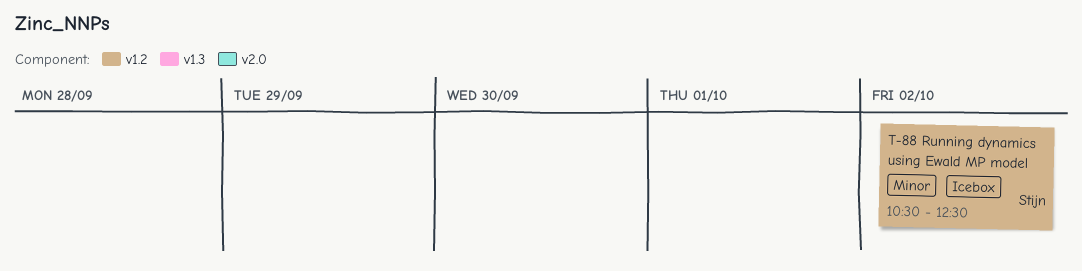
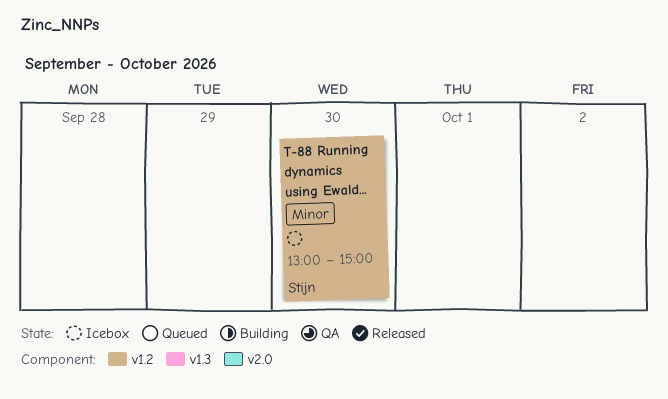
T-88, day: Oct 2 -> Sep 30
T-88, begins: 10:30 -> 13:00
T-88, ends: 12:30 -> 15:00

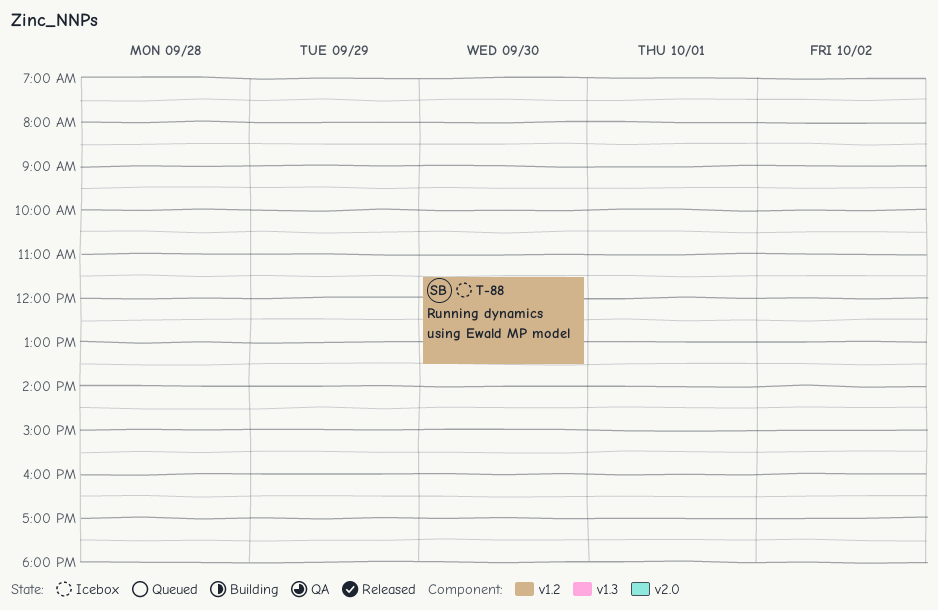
T-88, begins: 13:00 -> 11:30
T-88, ends: 15:00 -> 13:30

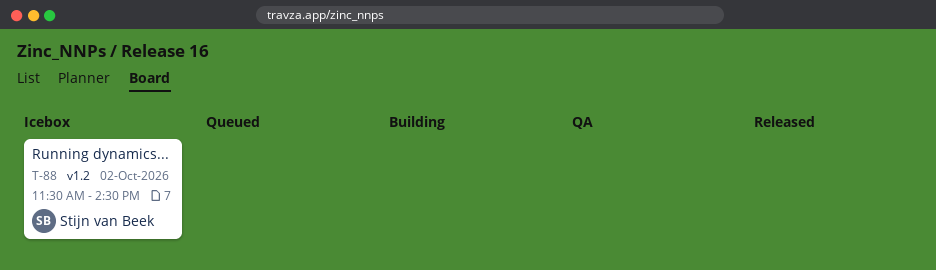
T-88, day: Sep 30 -> Oct 2
T-88, ends: 13:30 -> 14:30

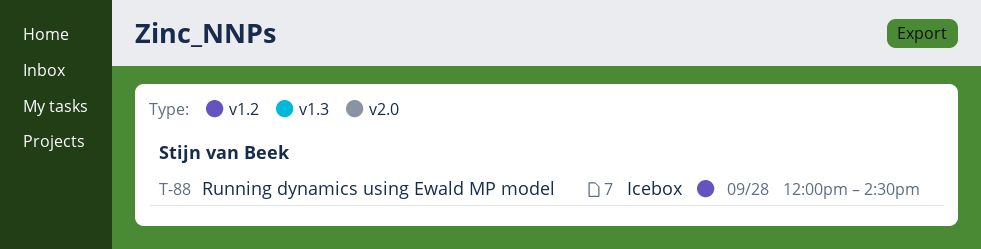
T-88, day: Oct 2 -> Sep 28
T-88, begins: 11:30 -> 12:00

